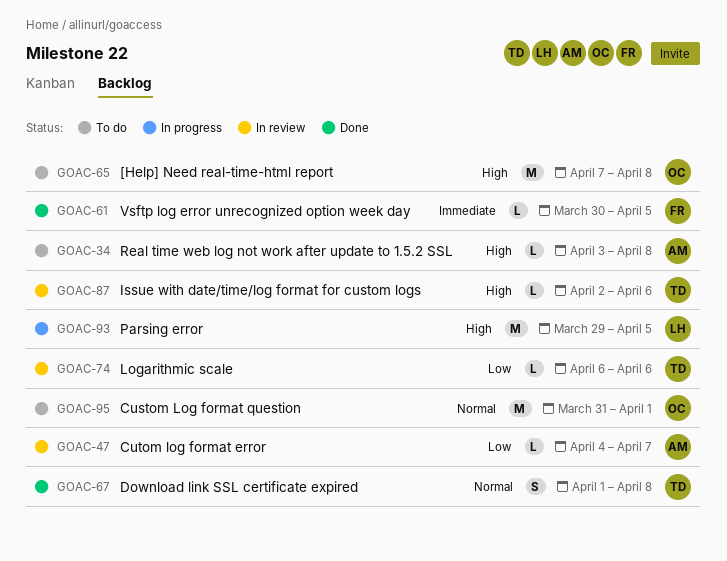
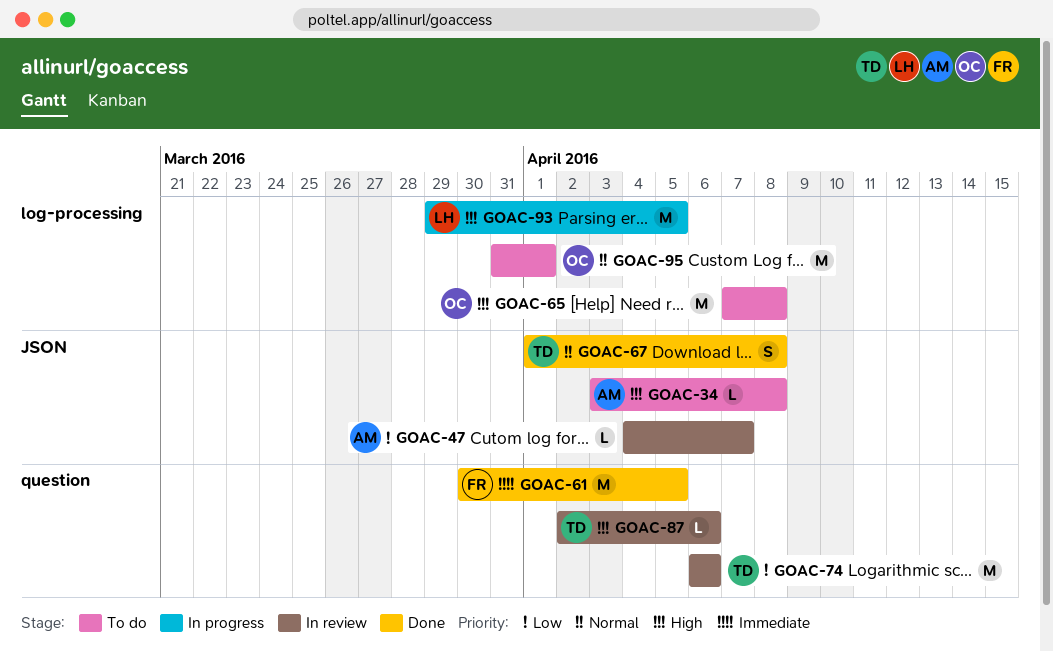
GOAC-61, estimate: L -> M
GOAC-74, estimate: L -> M

